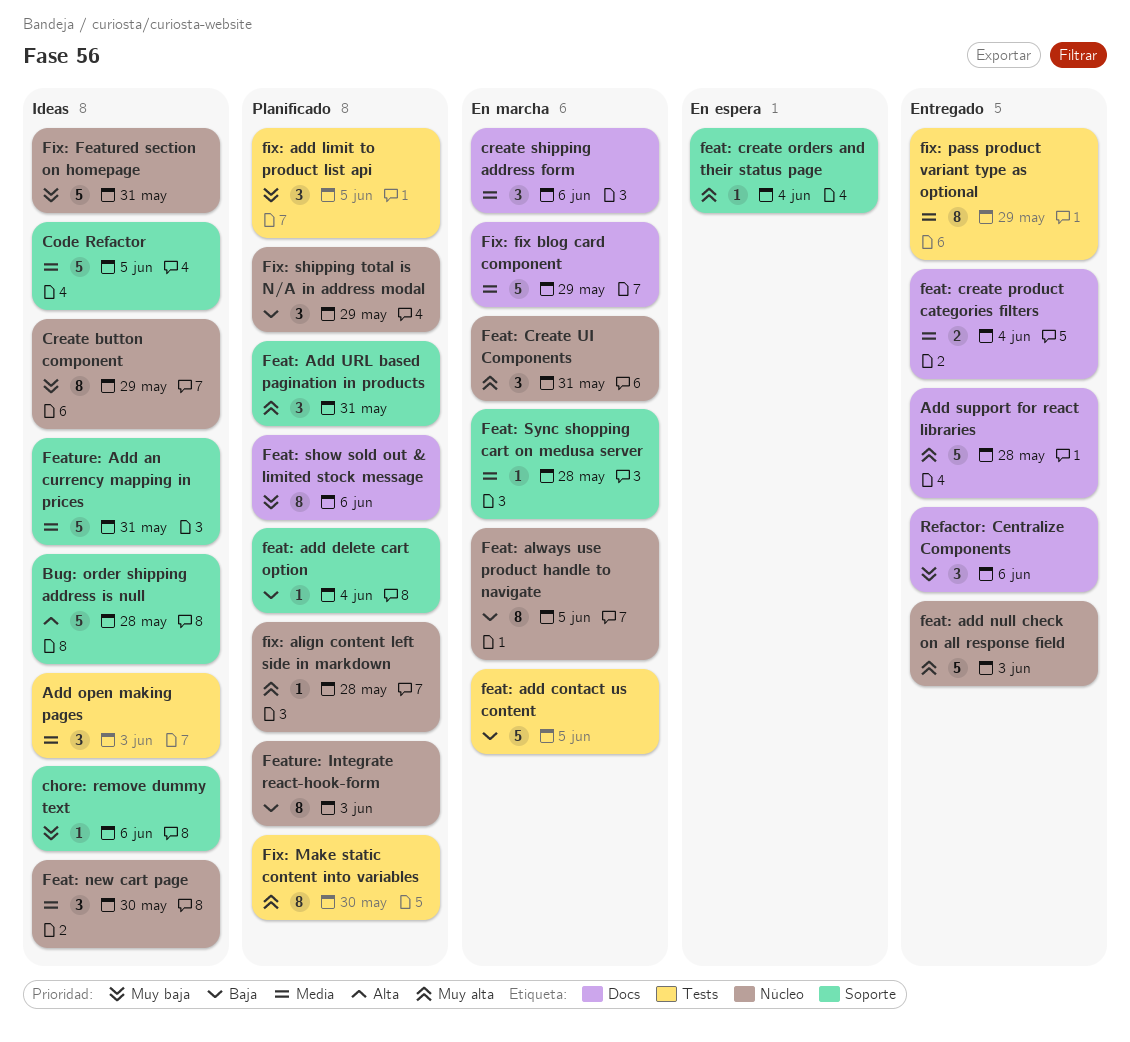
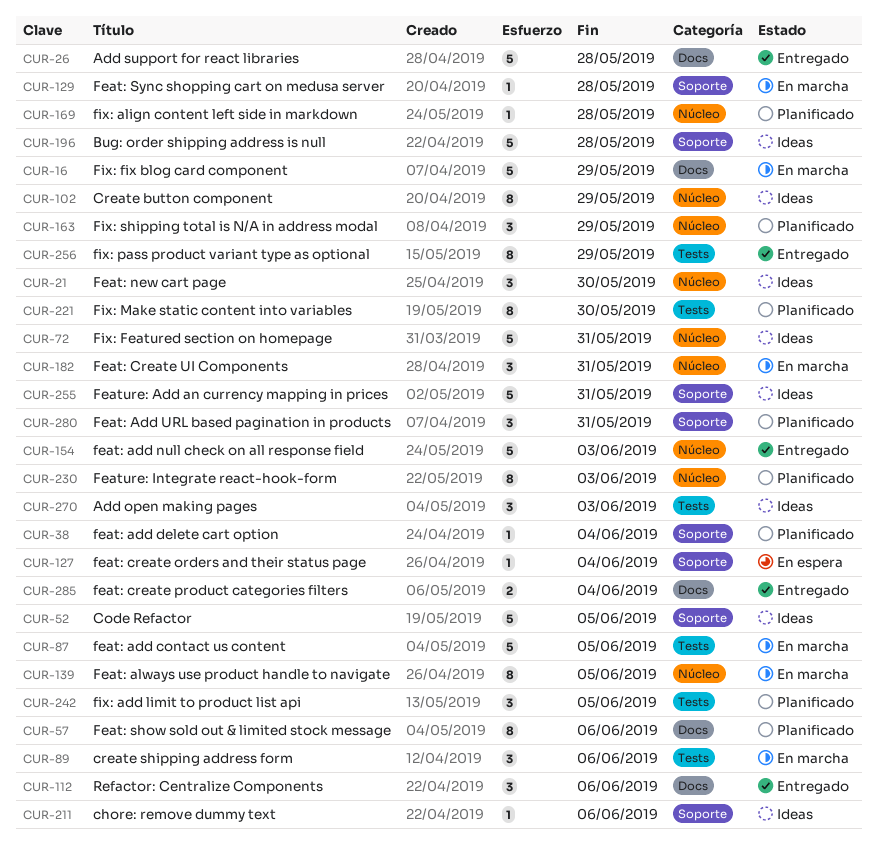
create shipping address form, label: Docs -> Tests

